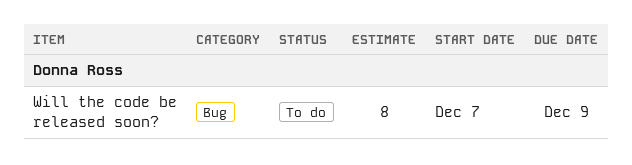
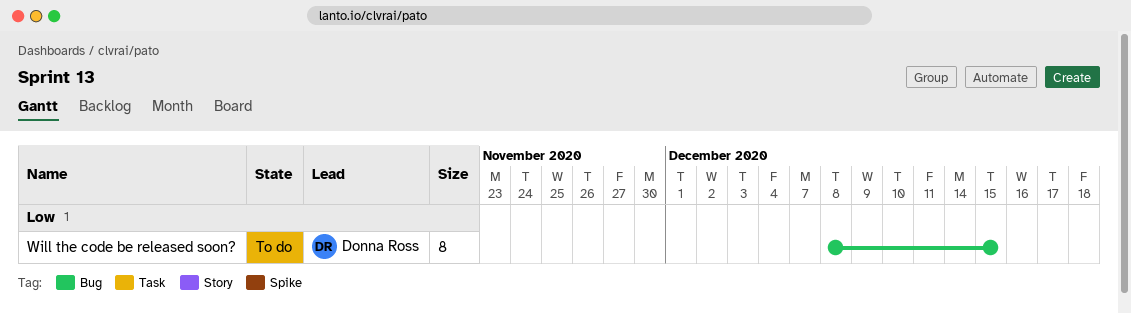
Will the code be released soon?, start: Dec 7 -> Dec 8
Will the code be released soon?, due: Dec 9 -> Dec 15

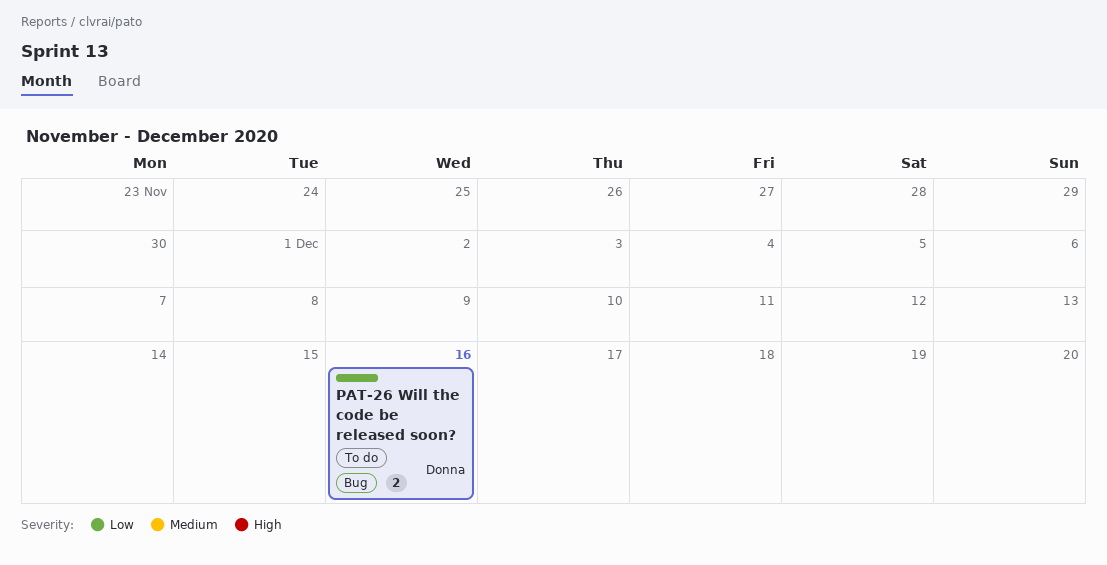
Will the code be released soon?, estimate: 8 -> 2
Will the code be released soon?, due: Dec 15 -> Dec 16

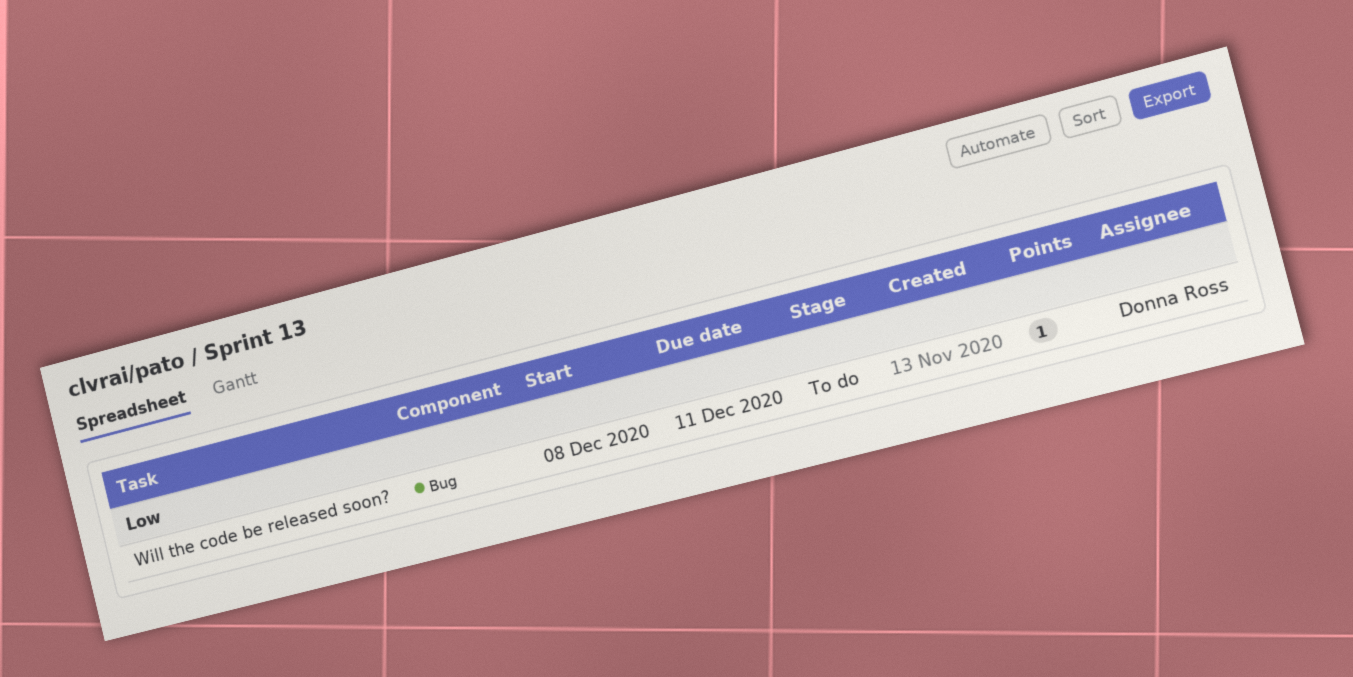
Will the code be released soon?, estimate: 2 -> 1
Will the code be released soon?, due: Dec 16 -> Dec 11

